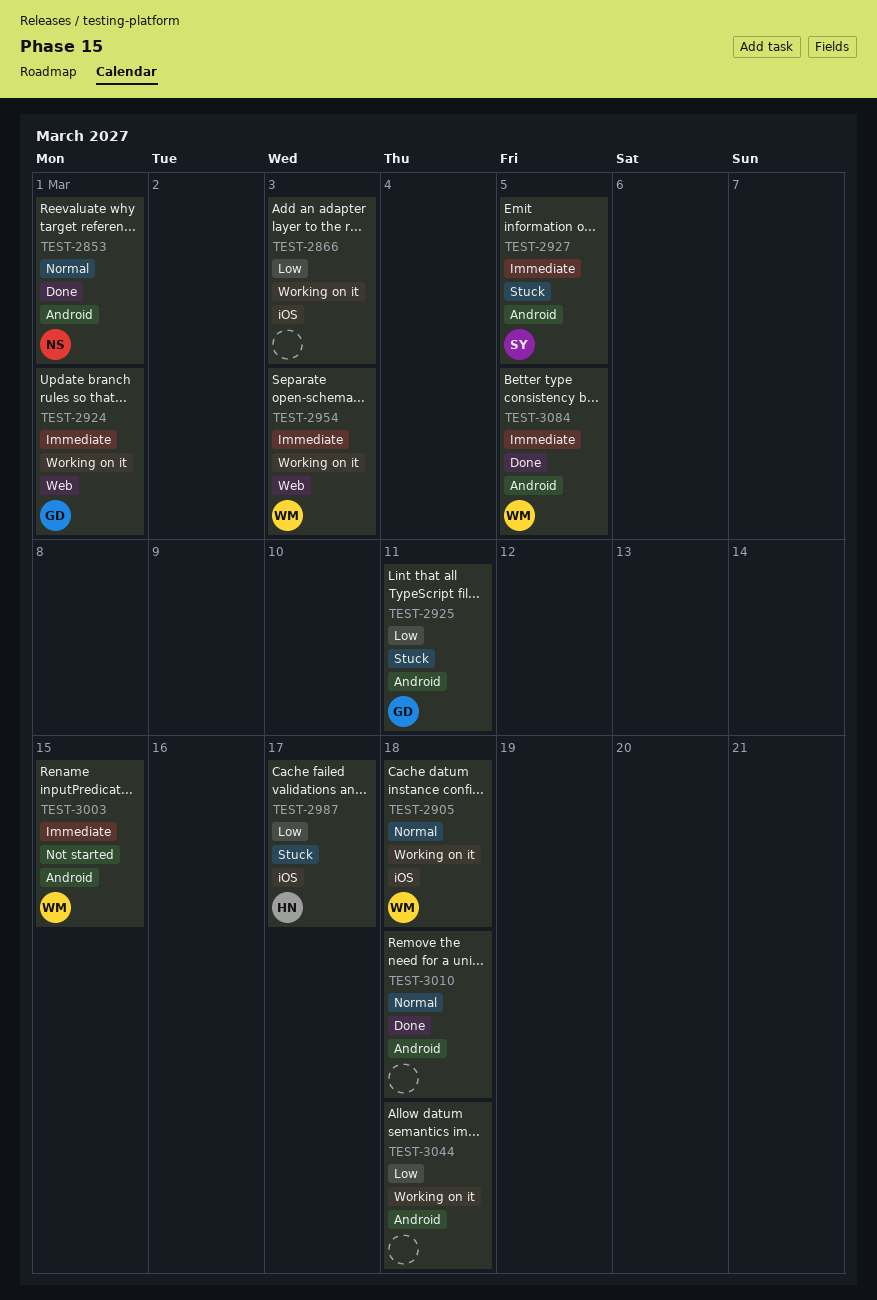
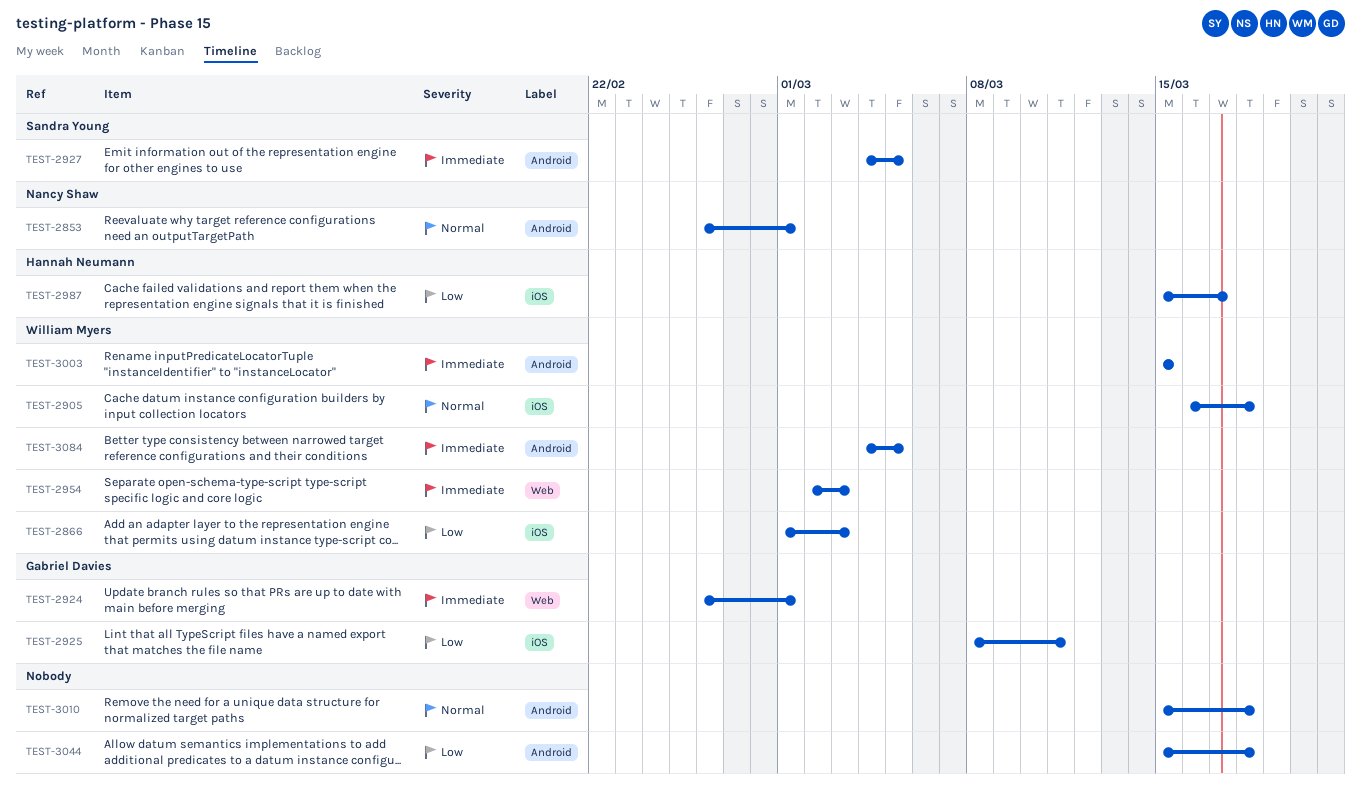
TEST-2866, owner: none -> William Myers
TEST-2925, label: Android -> iOS

